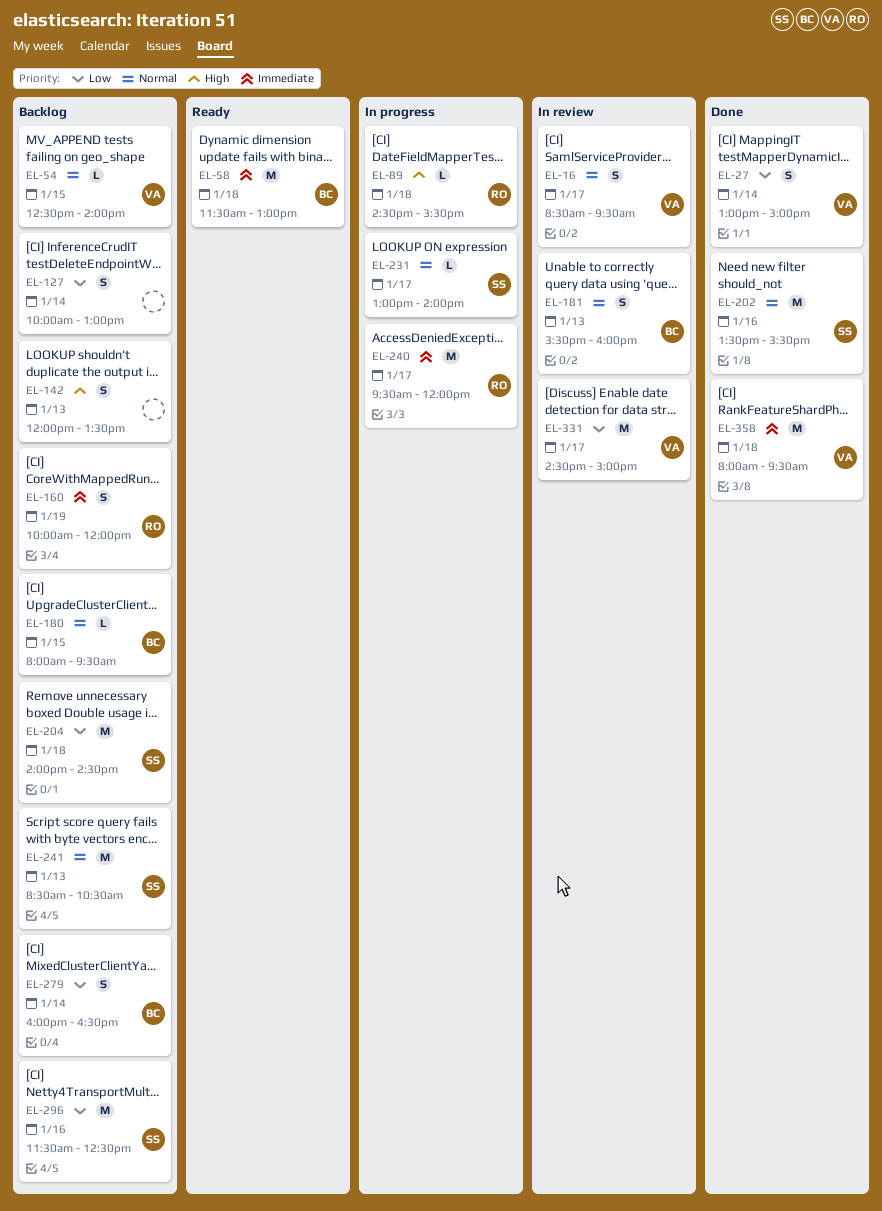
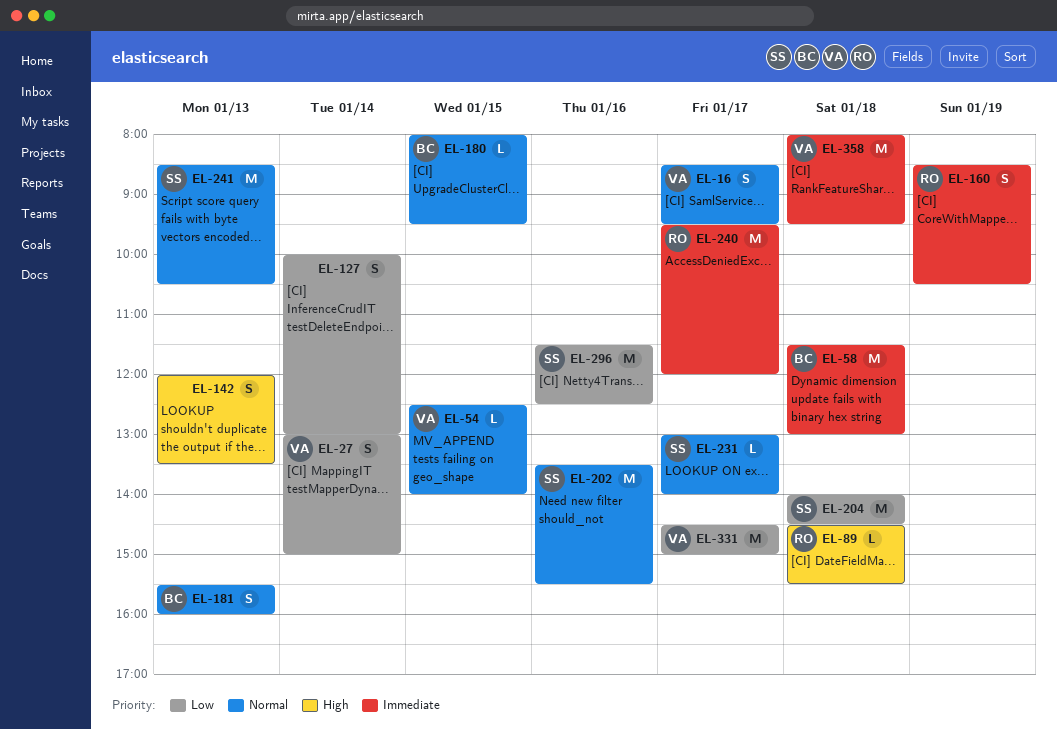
EL-160, begins: 10:00 -> 08:30
EL-160, ends: 12:00 -> 10:30
EL-279: present -> none

